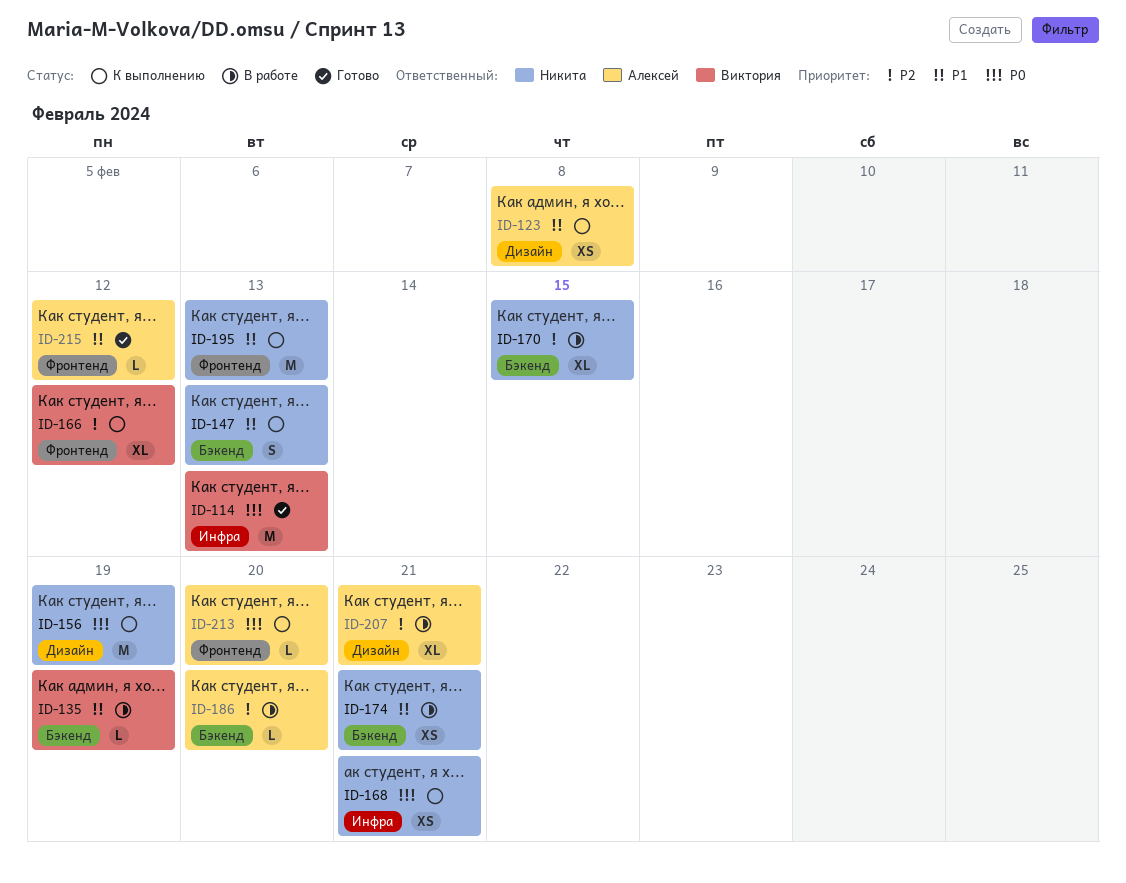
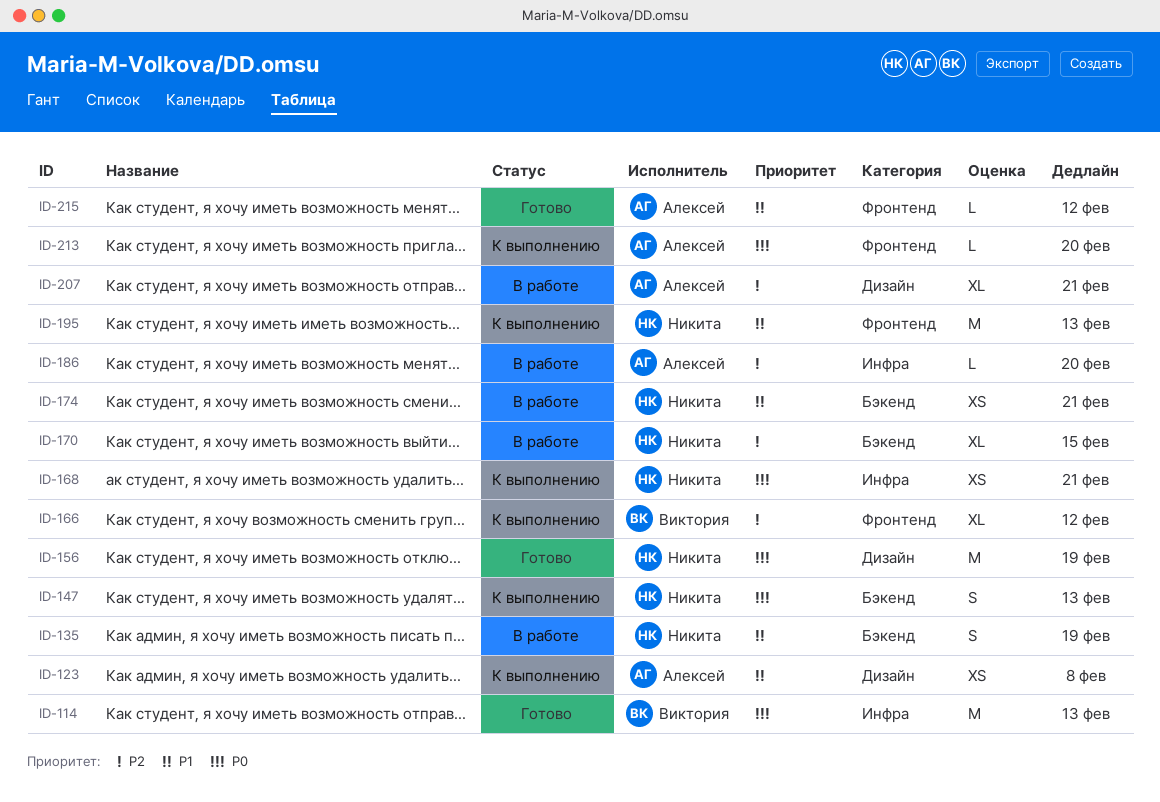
ID-135, owner: Виктория -> Никита
ID-135, estimate: L -> S
ID-147, priority: P1 -> P0
ID-156, status: К выполнению -> Готово
ID-186, label: Бэкенд -> Инфра

